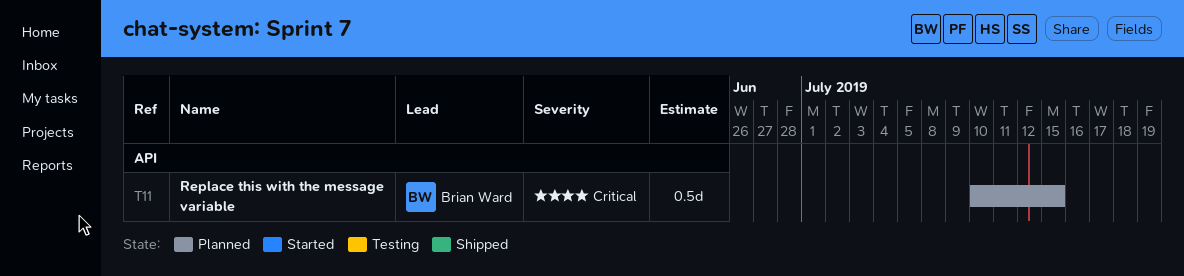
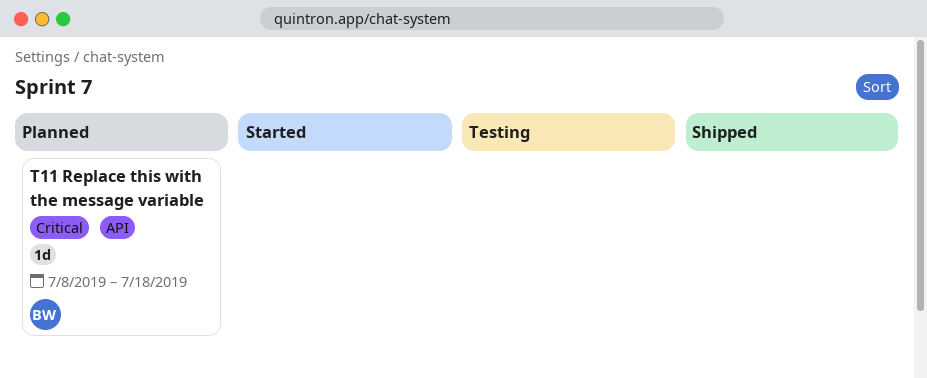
T11, estimate: 0.5d -> 1d
T11, start: Jul 10 -> Jul 8
T11, due: Jul 15 -> Jul 18

